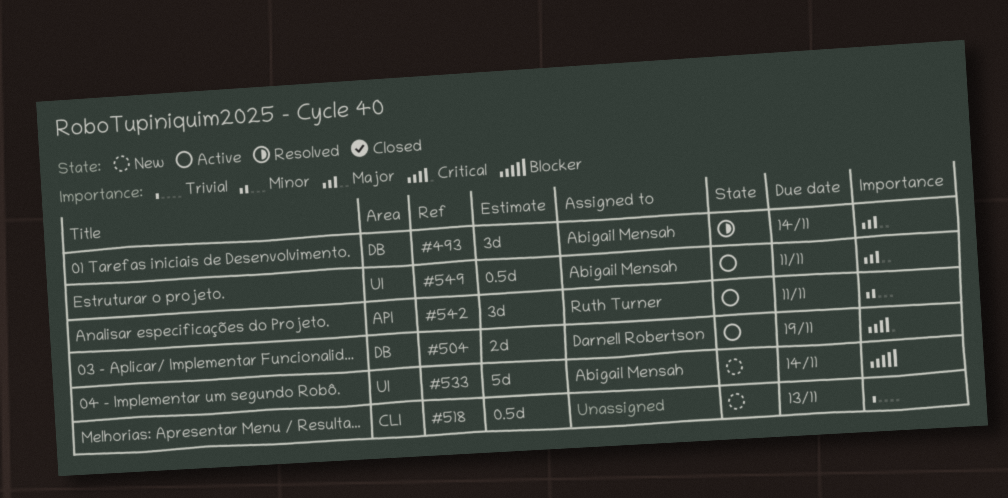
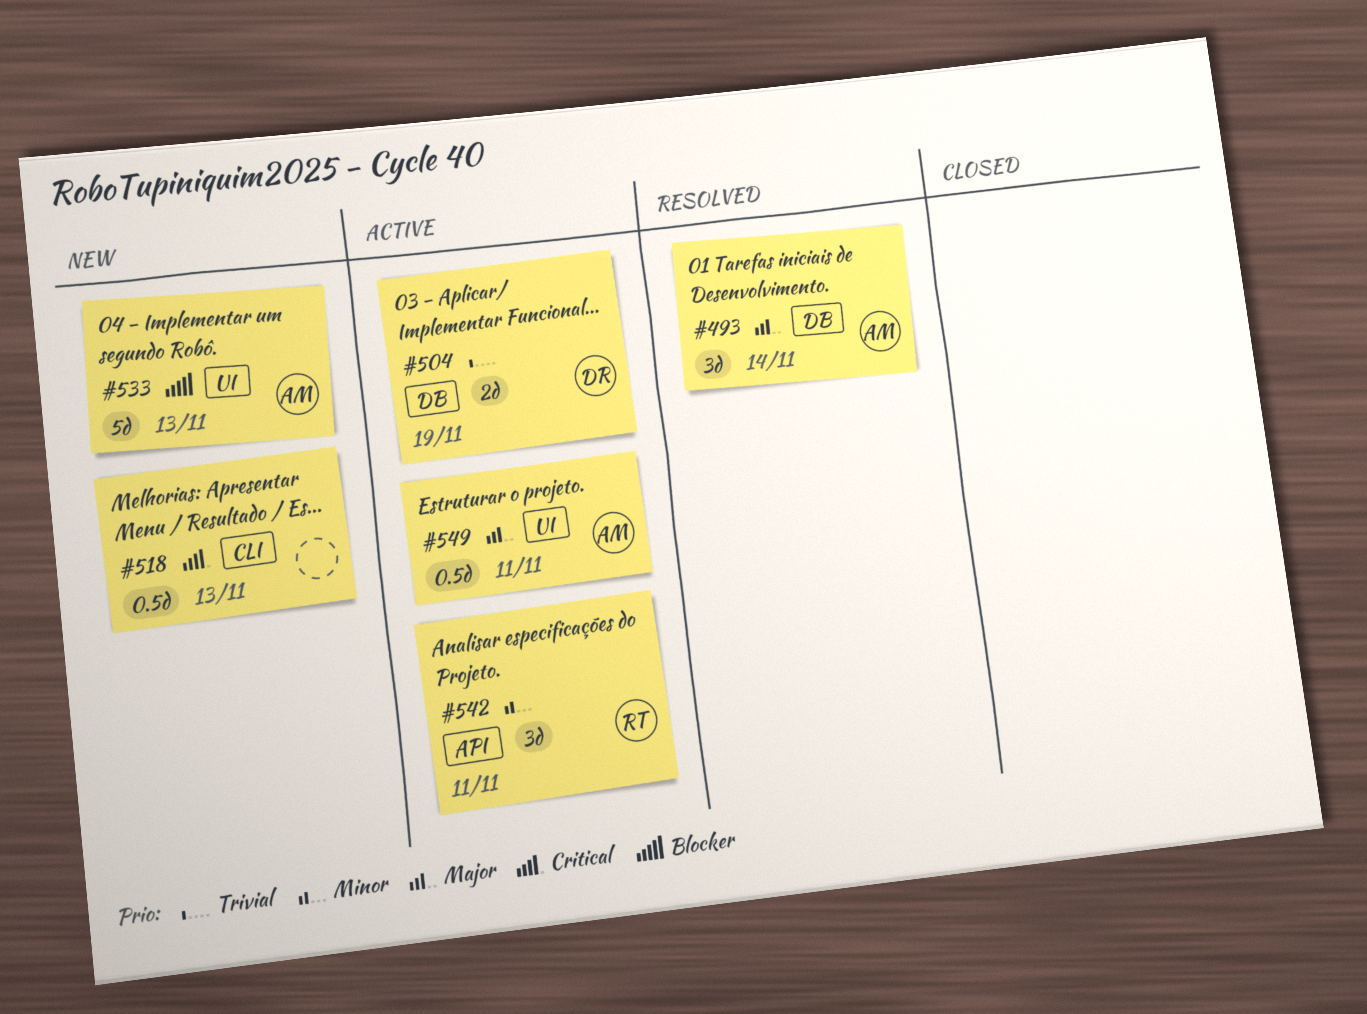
#504, priority: Critical -> Trivial
#518, priority: Trivial -> Critical
#533, due: Nov 14 -> Nov 13

